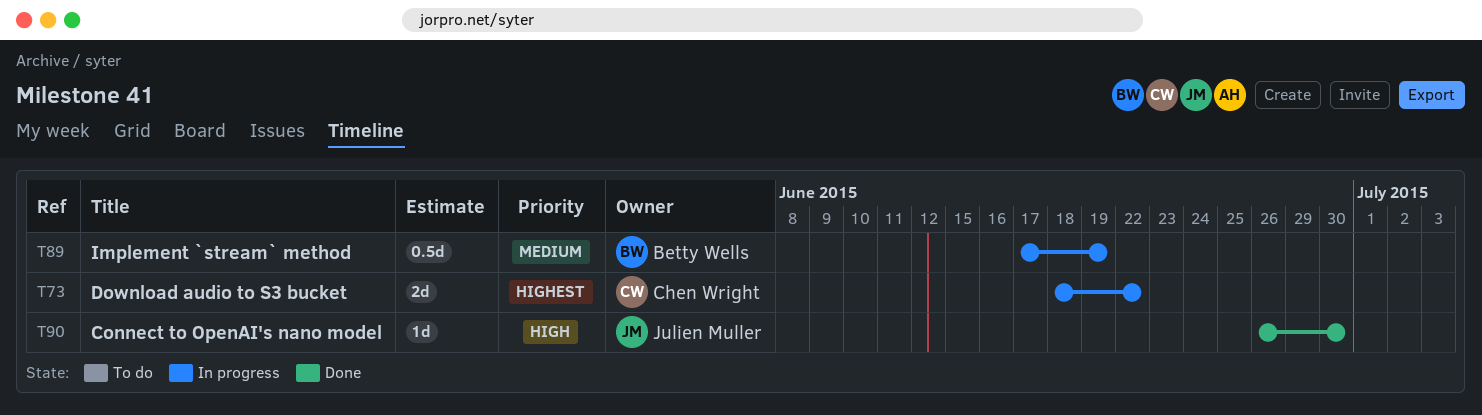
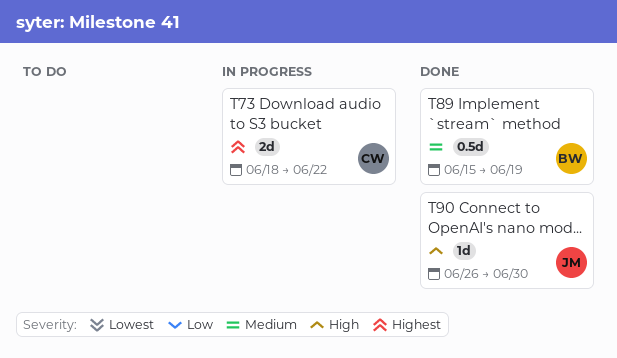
T89, status: In progress -> Done
T89, start: Jun 17 -> Jun 15

